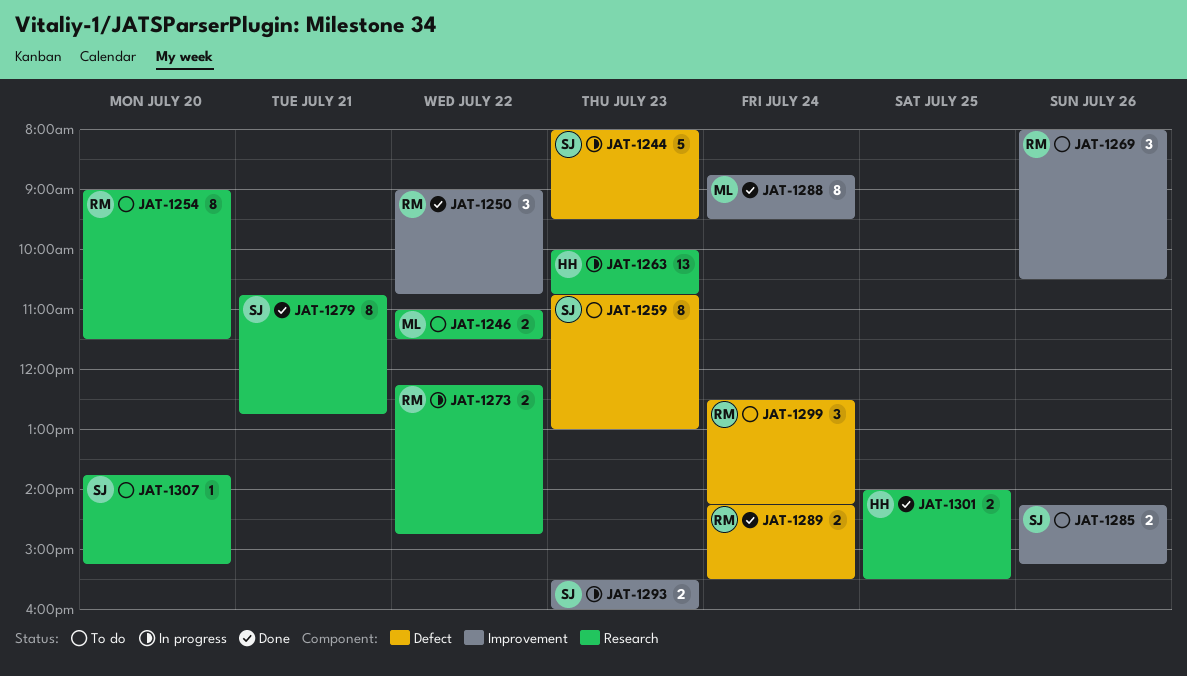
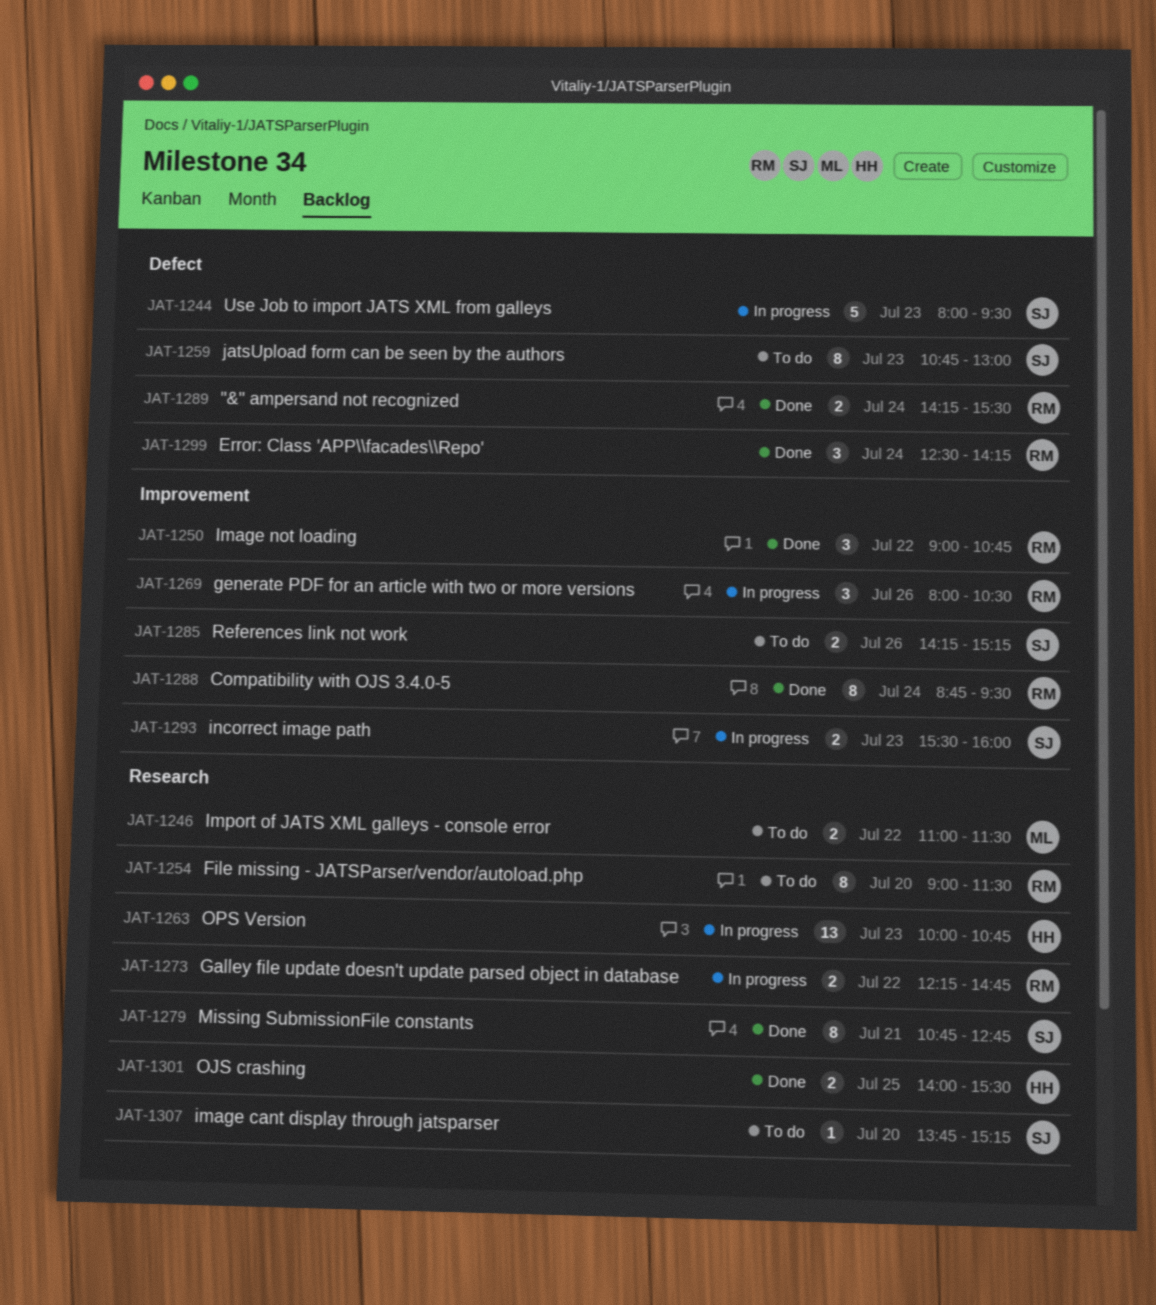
JAT-1269, status: To do -> In progress
JAT-1288, owner: ML -> RM
JAT-1299, status: To do -> Done

